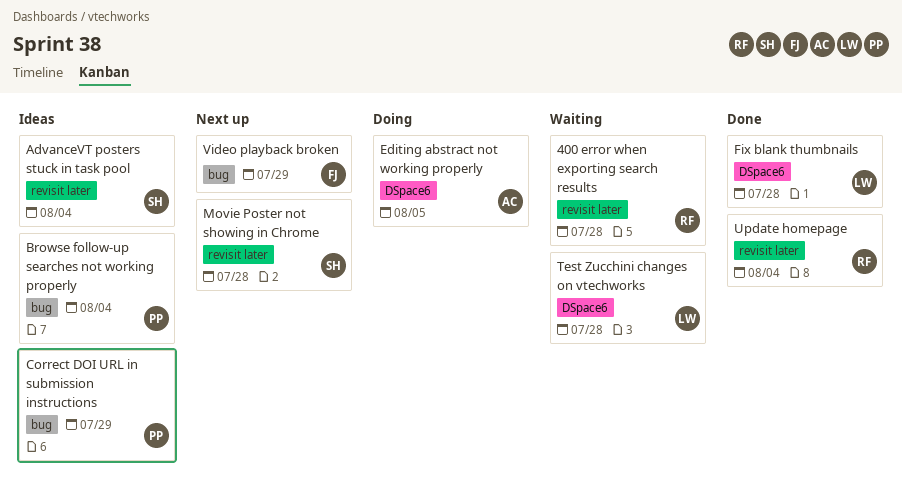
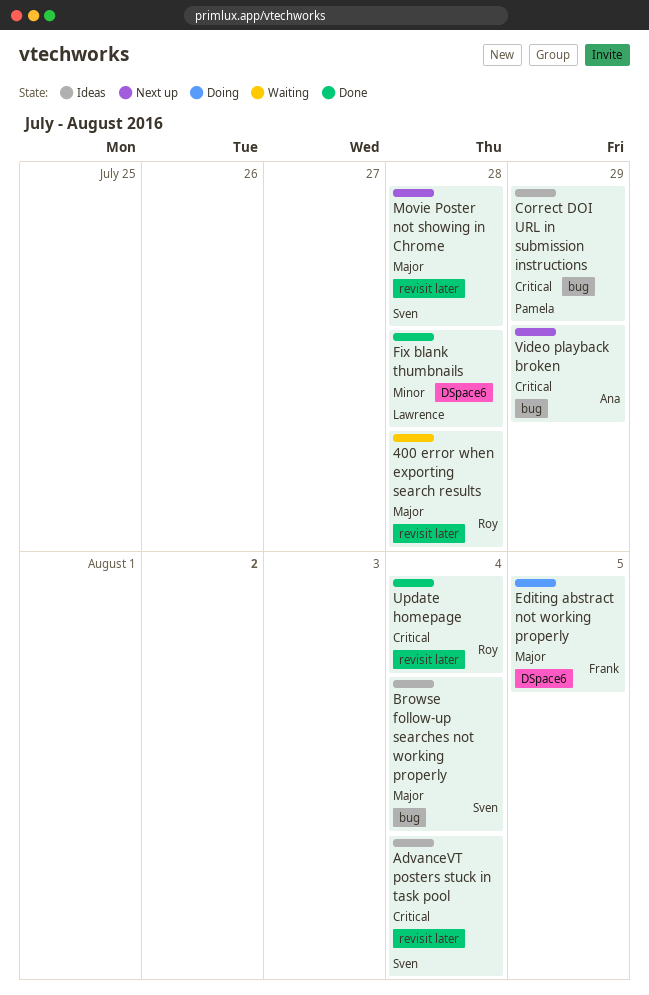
Browse follow-up searches not working properly, owner: Pamela -> Sven
Editing abstract not working properly, owner: Ana -> Frank
Test Zucchini changes on vtechworks: present -> none
Video playback broken, owner: Frank -> Ana

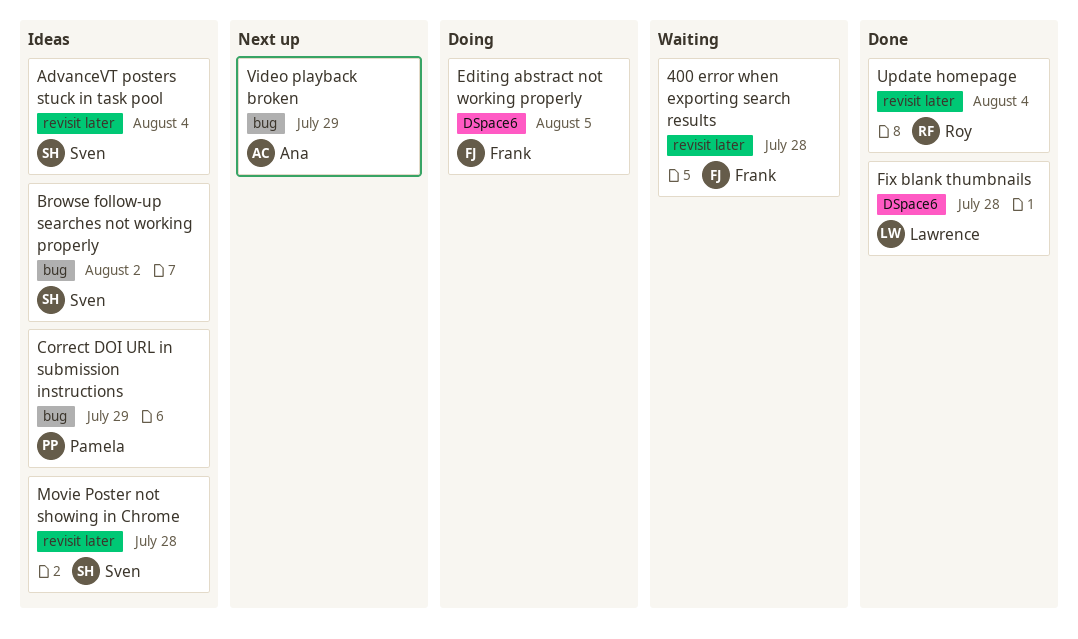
400 error when exporting search results, owner: Roy -> Frank
Browse follow-up searches not working properly, due: Aug 4 -> Aug 2
Movie Poster not showing in Chrome, status: Next up -> Ideas

